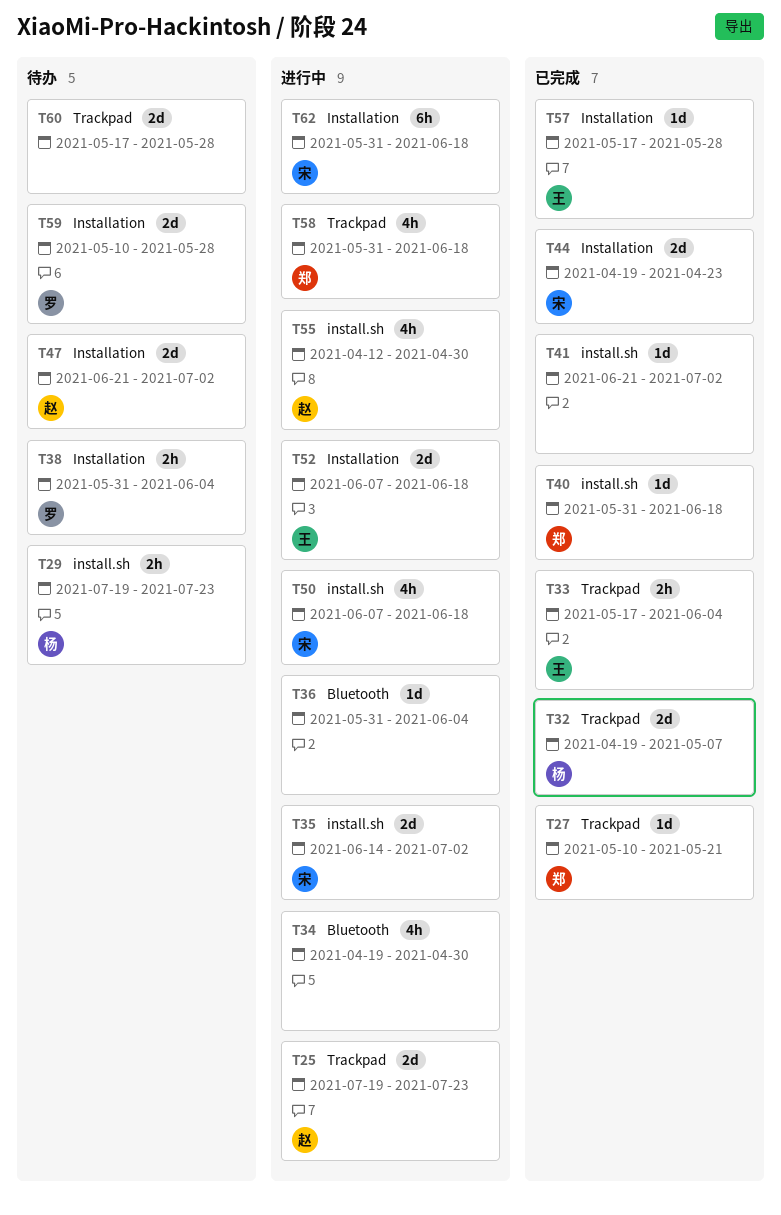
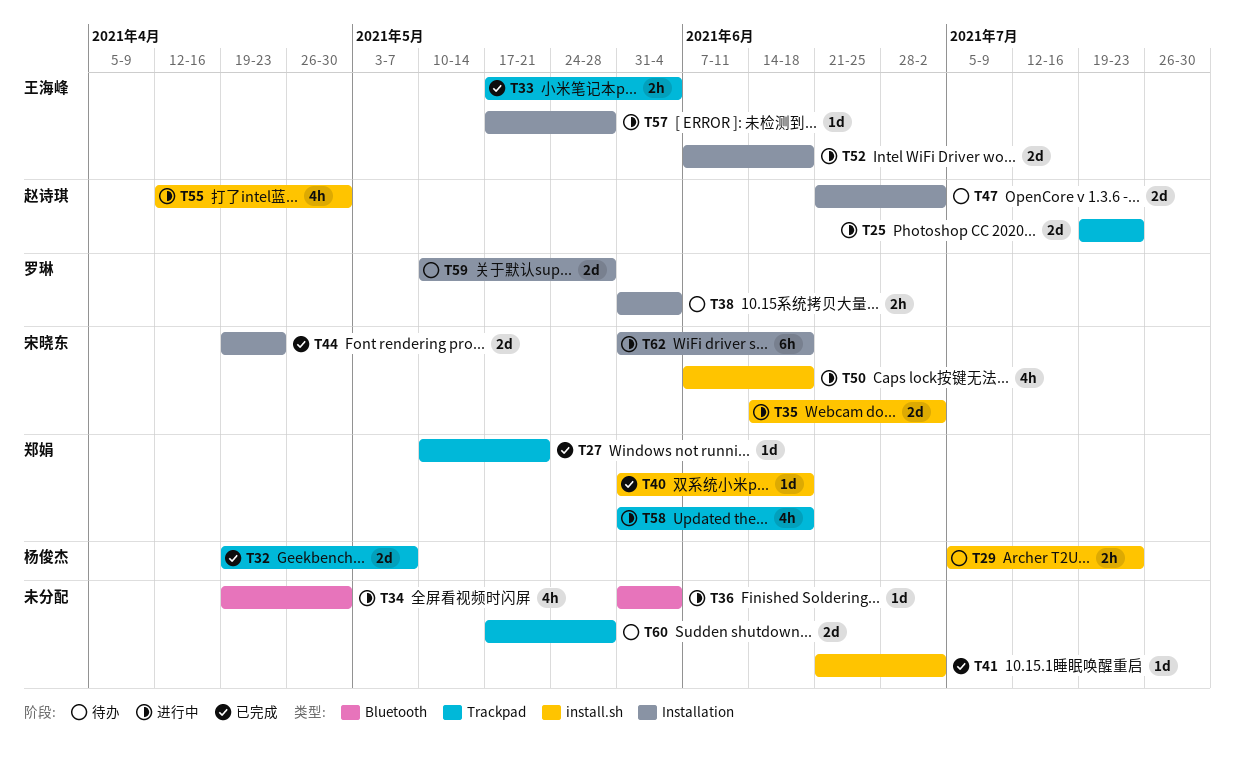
T29, start: Jul 19 -> Jul 5
T57, status: 已完成 -> 进行中

